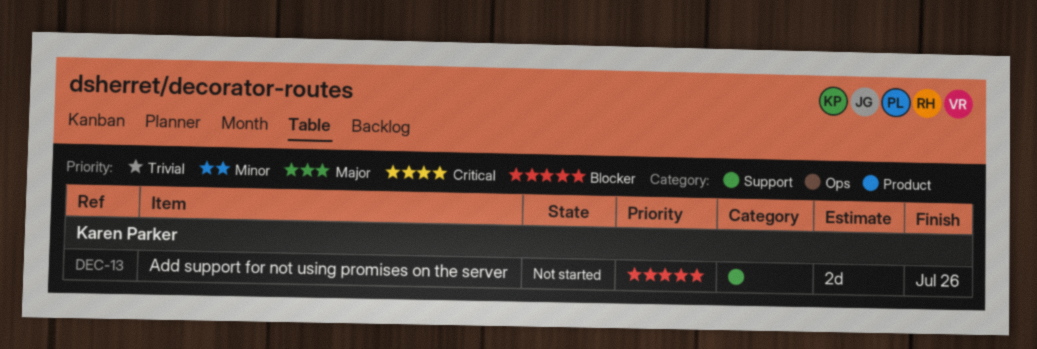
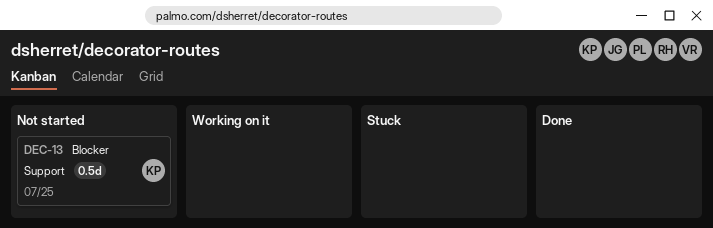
DEC-13, estimate: 2d -> 0.5d
DEC-13, due: Jul 26 -> Jul 25

